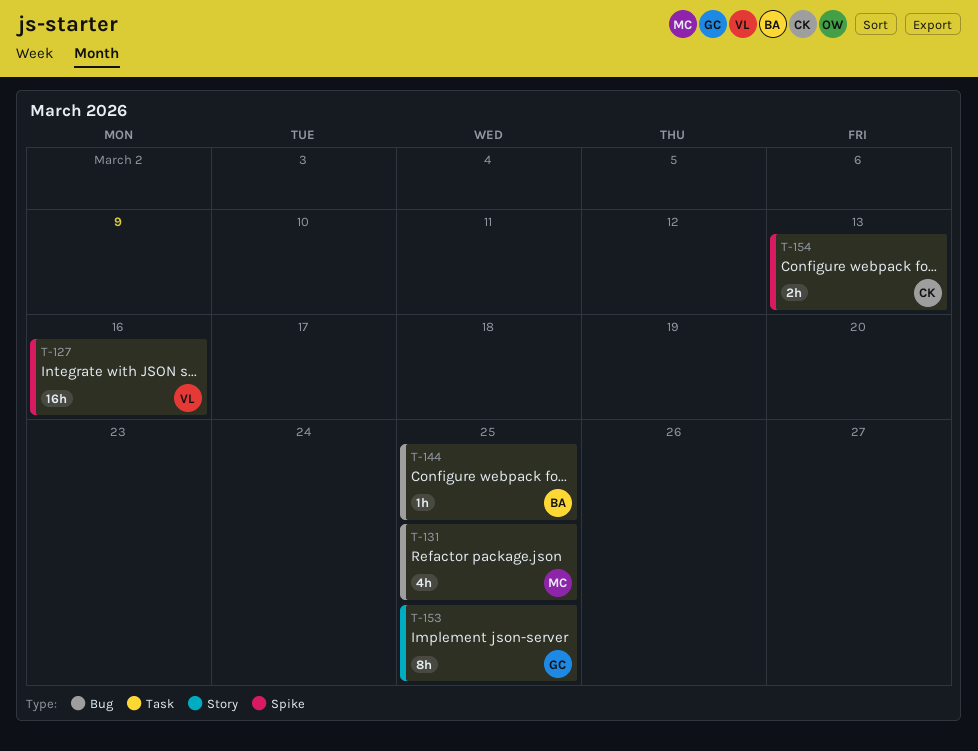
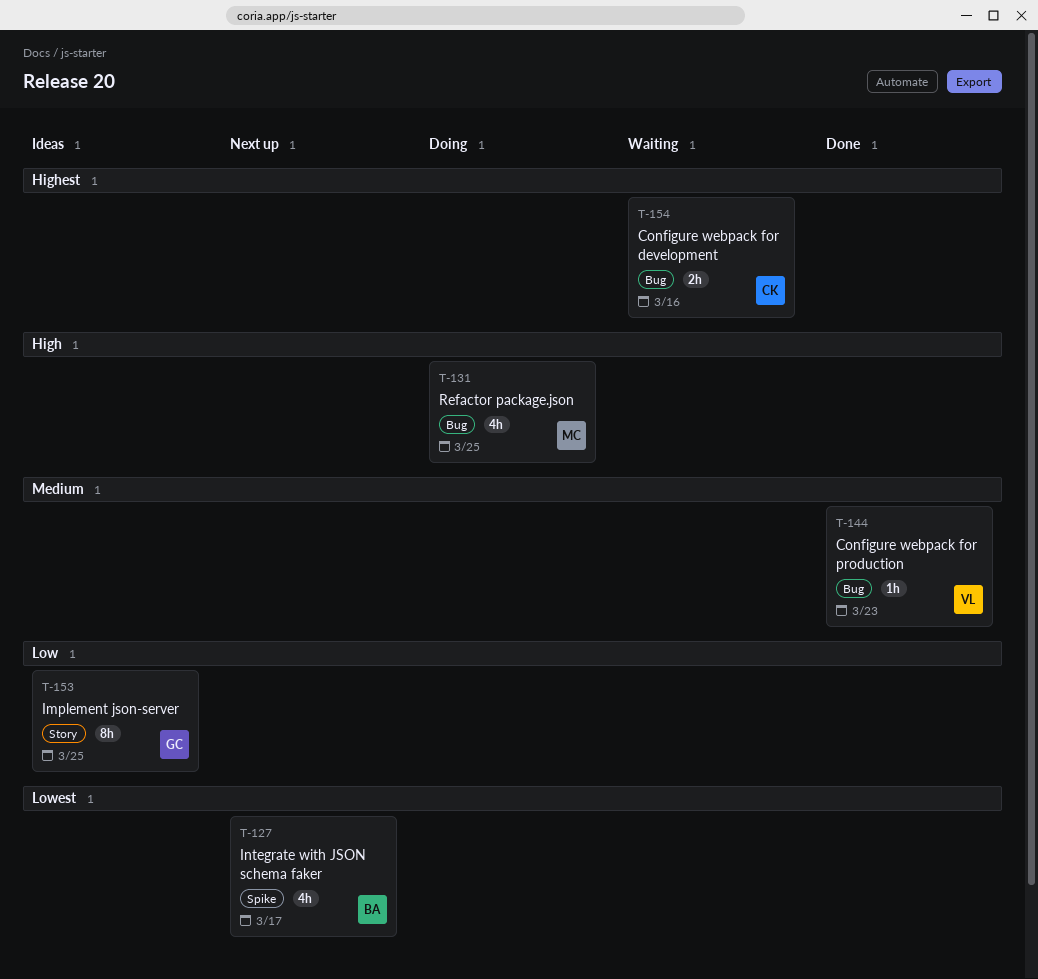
T-127, owner: VL -> BA
T-127, estimate: 16h -> 4h
T-127, due: Mar 16 -> Mar 17
T-144, owner: BA -> VL
T-144, due: Mar 25 -> Mar 23
T-154, label: Spike -> Bug
T-154, due: Mar 13 -> Mar 16

